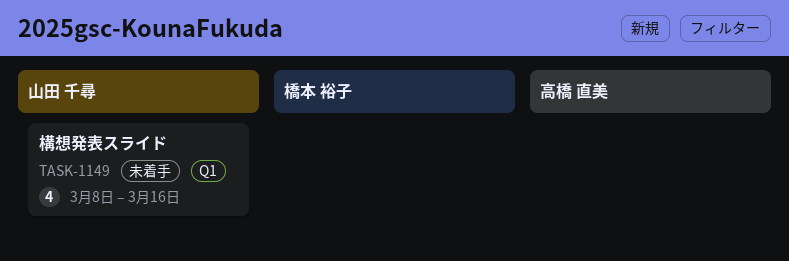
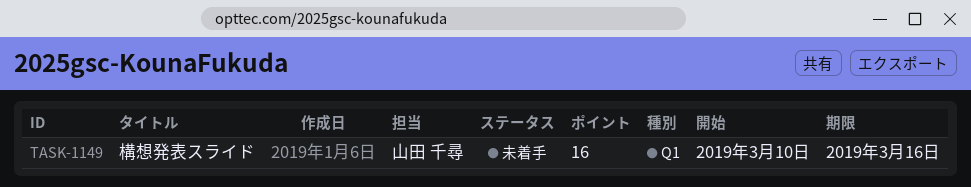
TASK-1149, estimate: 4 -> 16
TASK-1149, start: Mar 8 -> Mar 10

